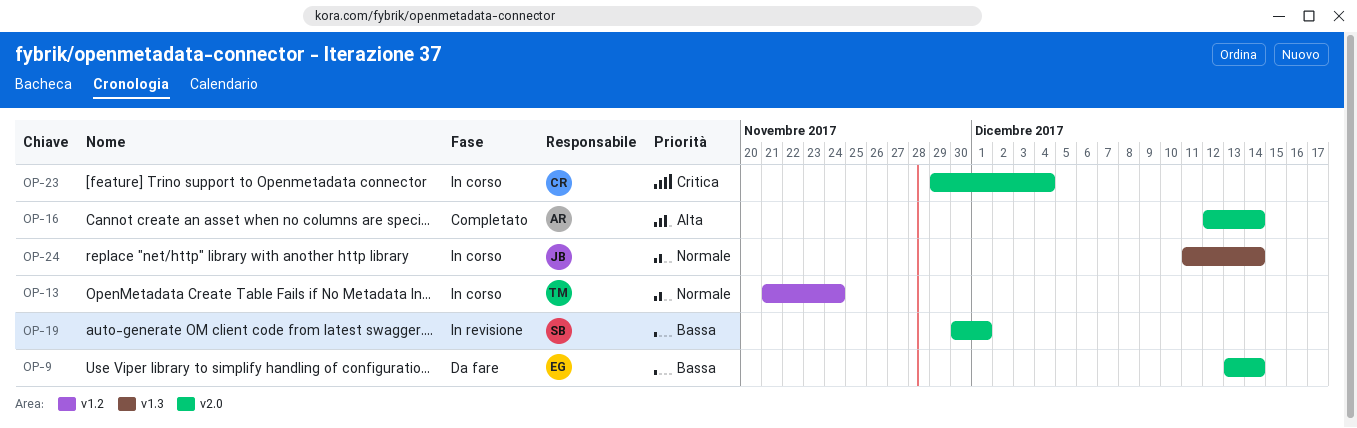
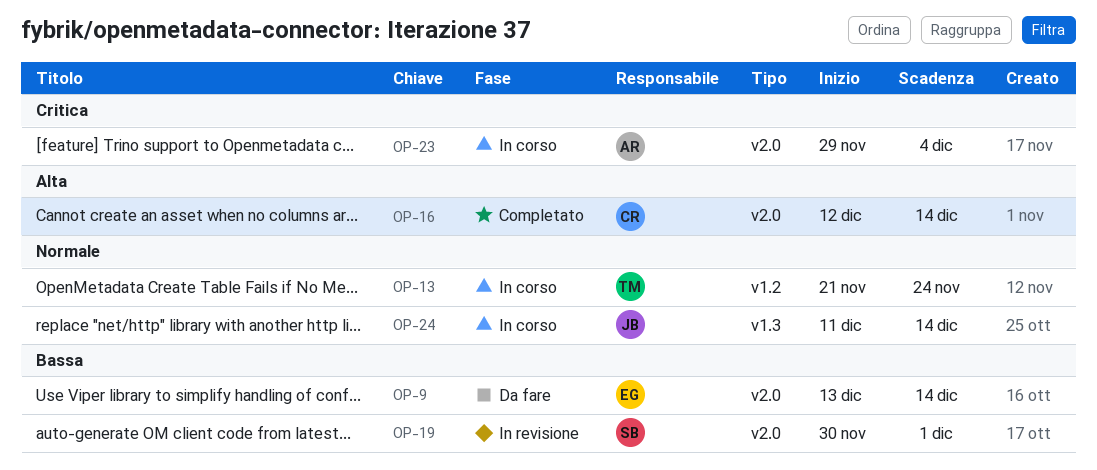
OP-16, owner: AR -> CR
OP-23, owner: CR -> AR

